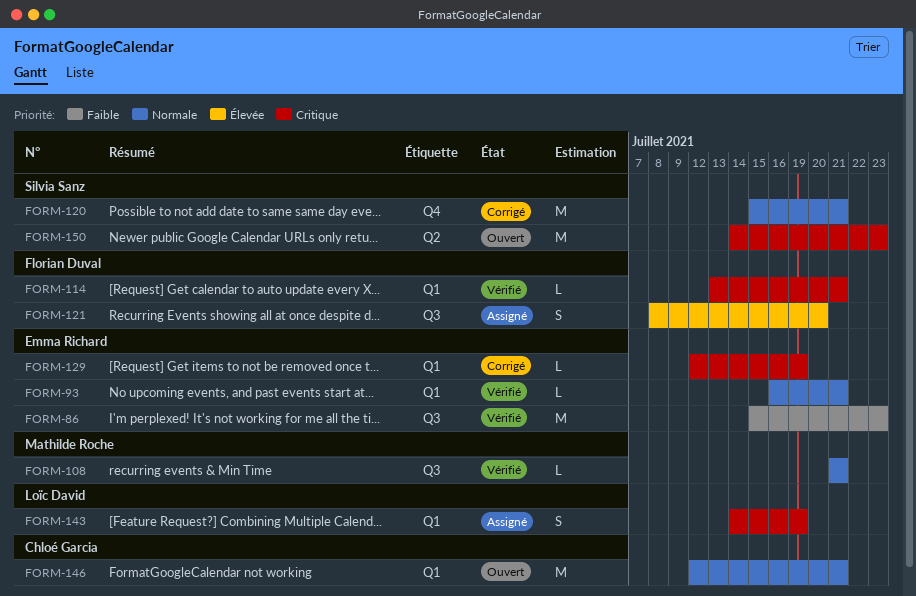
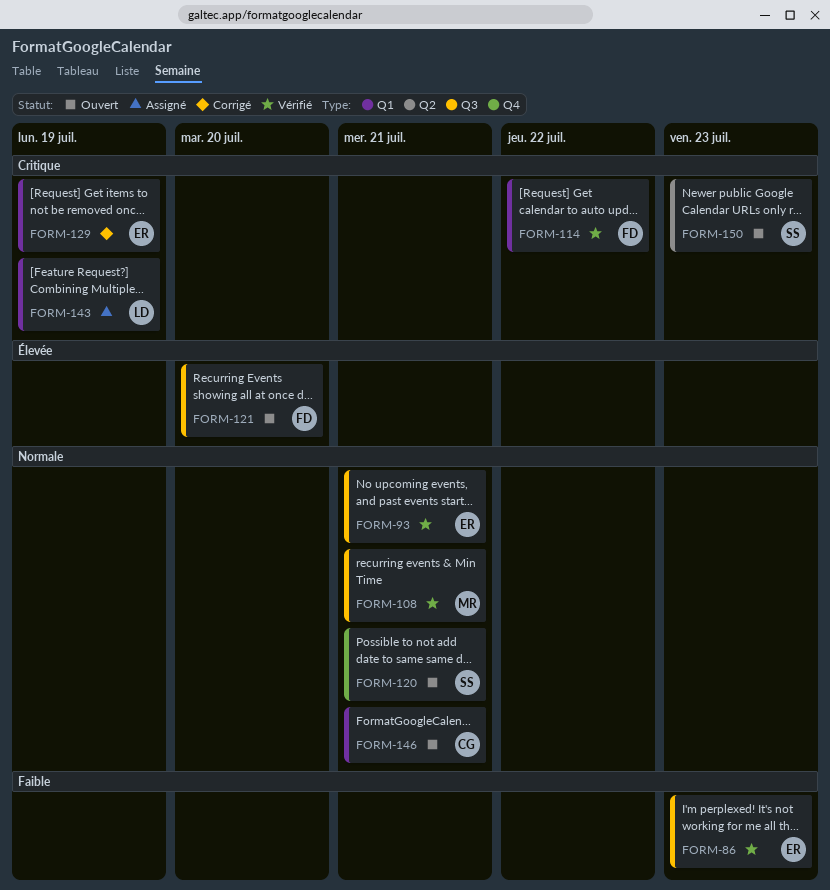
FORM-93, label: Q1 -> Q3
FORM-114, due: Jul 21 -> Jul 22
FORM-120, status: Corrigé -> Ouvert
FORM-121, status: Assigné -> Ouvert

